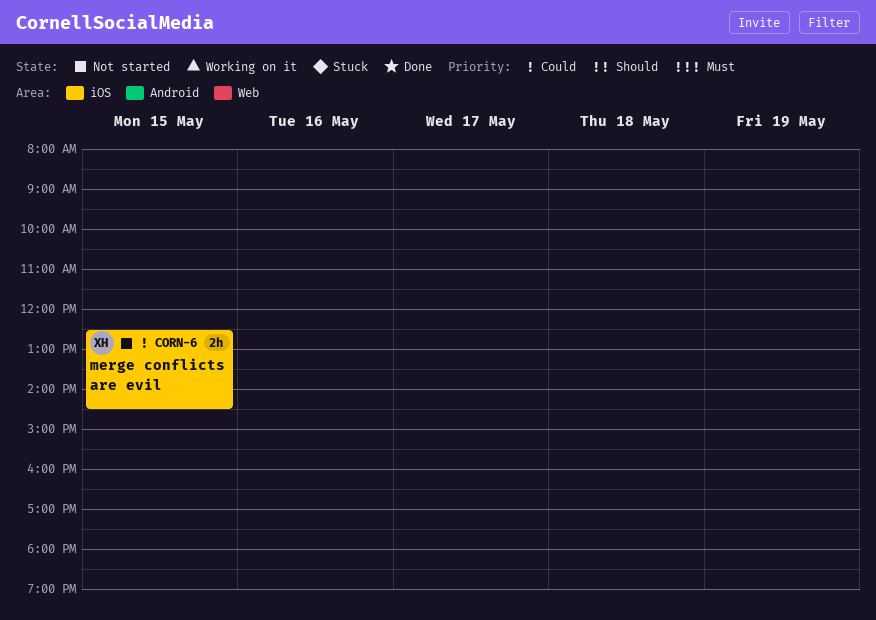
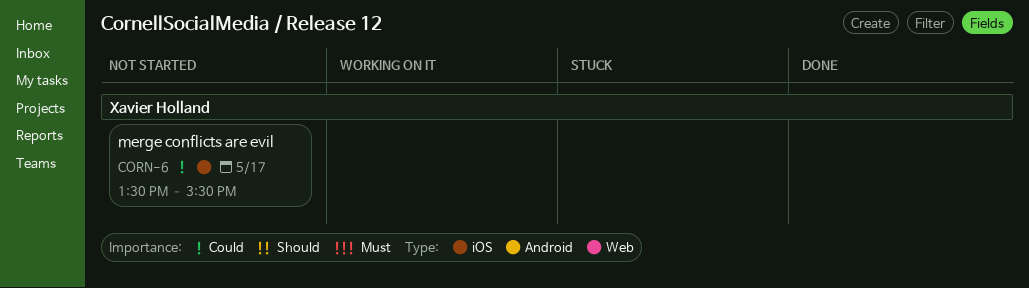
CORN-6, day: May 15 -> May 17
CORN-6, begins: 12:30 -> 13:30
CORN-6, ends: 14:30 -> 15:30

